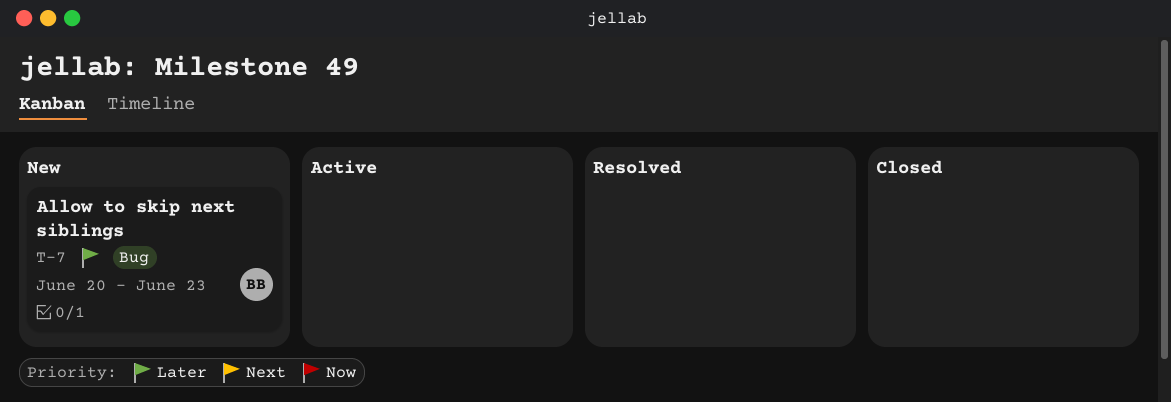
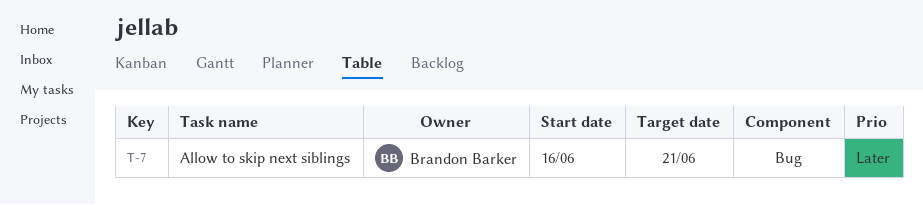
T-7, start: Jun 20 -> Jun 16
T-7, due: Jun 23 -> Jun 21

